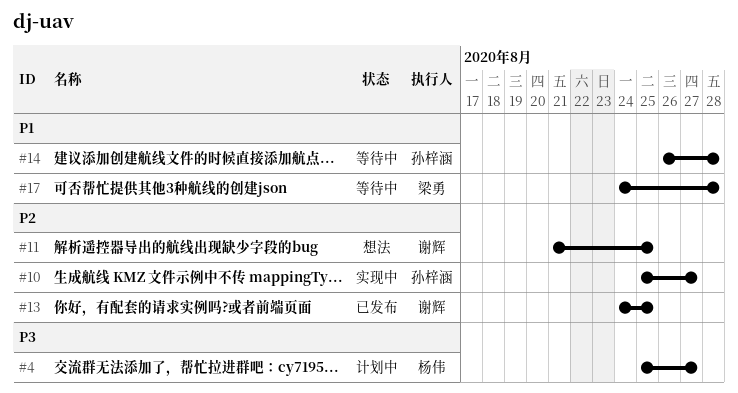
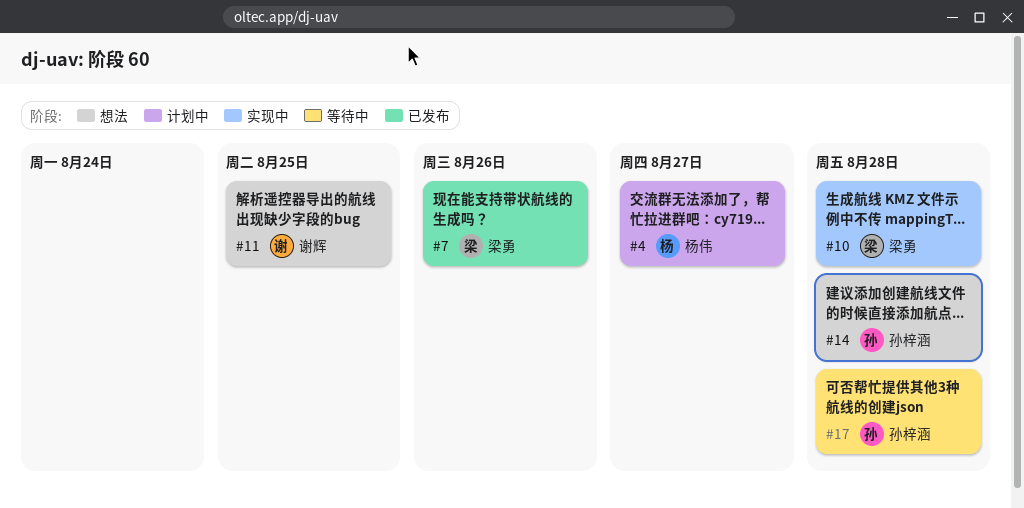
#7: none -> present
#10, owner: 孙梓涵 -> 梁勇
#10, due: Aug 27 -> Aug 28
#13: present -> none
#14, status: 等待中 -> 想法
#17, owner: 梁勇 -> 孙梓涵

